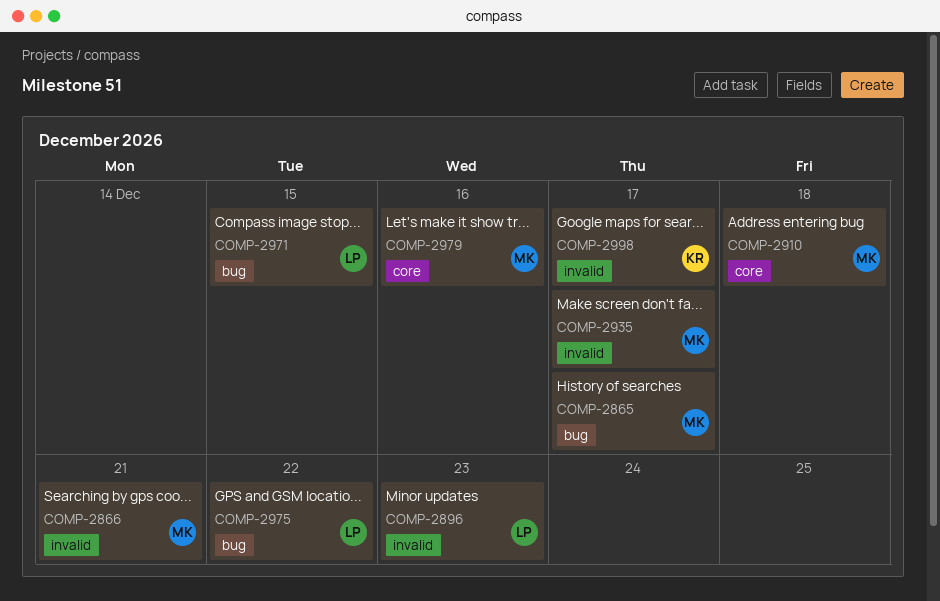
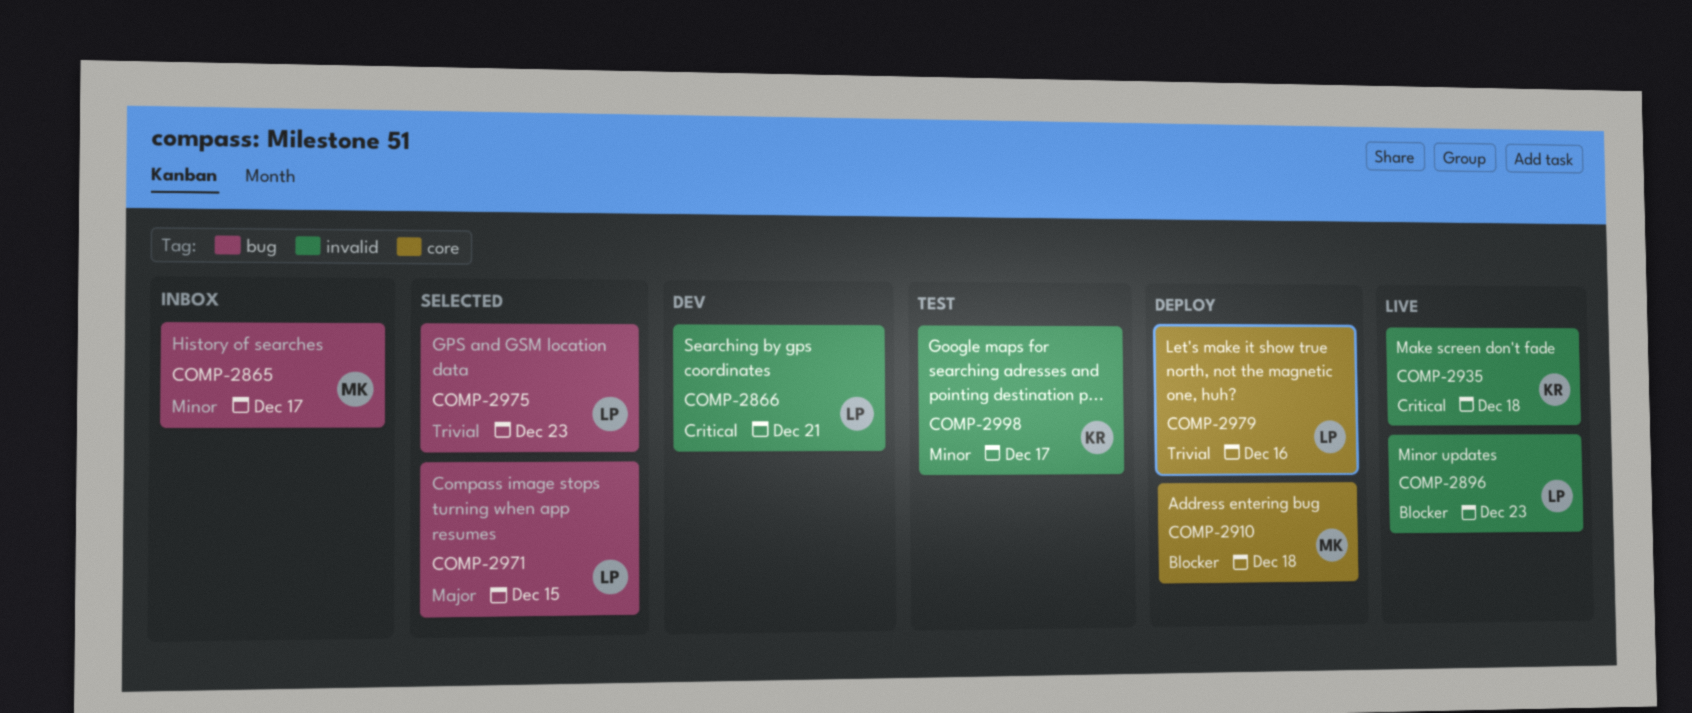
COMP-2866, owner: MK -> LP
COMP-2935, owner: MK -> KR
COMP-2935, due: Dec 17 -> Dec 18
COMP-2975, due: Dec 22 -> Dec 23
COMP-2979, owner: MK -> LP

